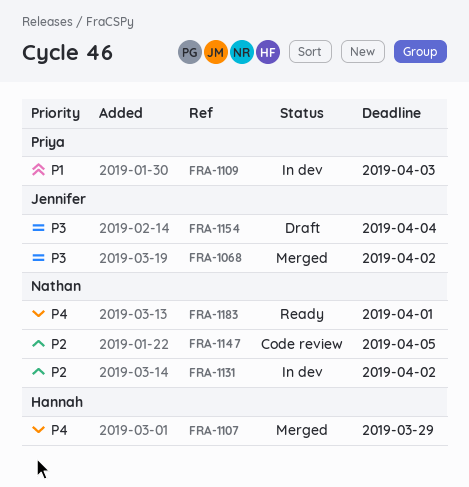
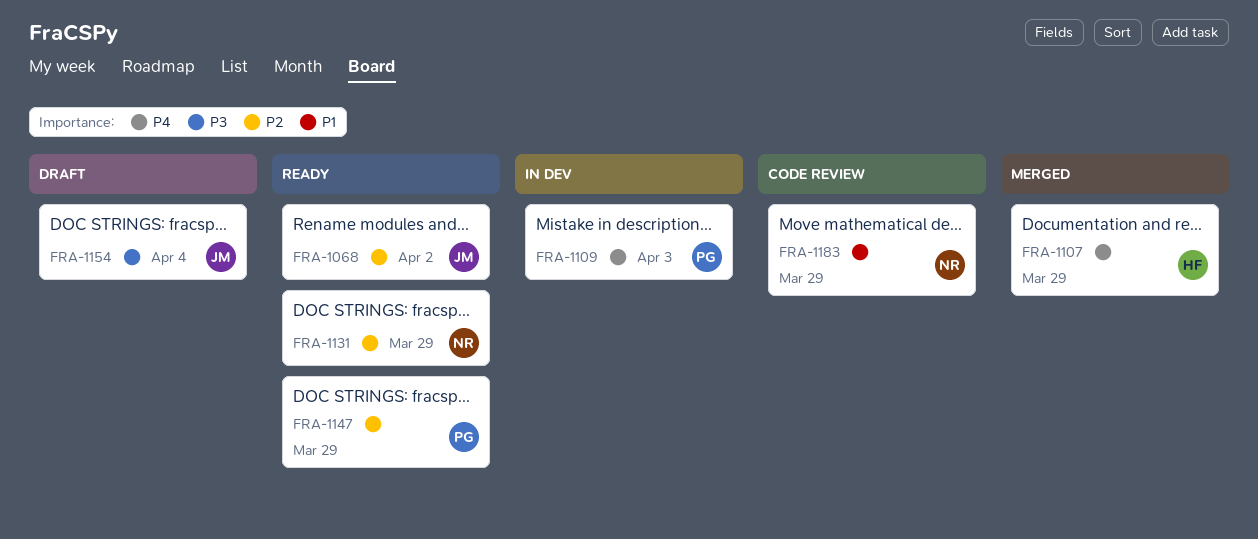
FRA-1068, status: Merged -> Ready
FRA-1068, priority: P3 -> P2
FRA-1109, priority: P1 -> P4
FRA-1131, status: In dev -> Ready
FRA-1131, due: Apr 2 -> Mar 29
FRA-1147, status: Code review -> Ready
FRA-1147, owner: Nathan -> Priya
FRA-1147, due: Apr 5 -> Mar 29
FRA-1183, status: Ready -> Code review
FRA-1183, priority: P4 -> P1
FRA-1183, due: Apr 1 -> Mar 29

